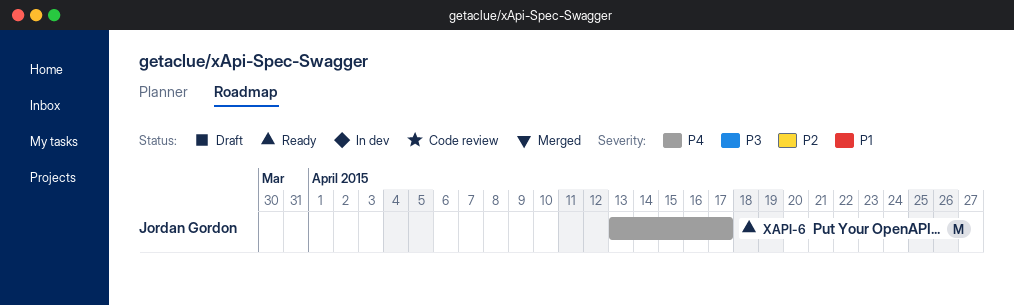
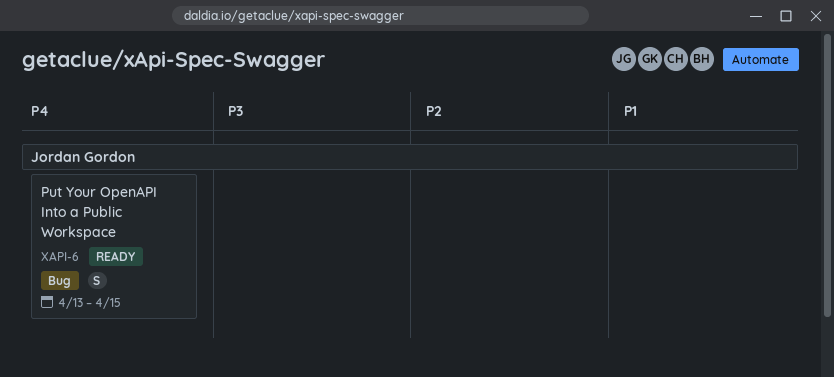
XAPI-6, estimate: M -> S
XAPI-6, due: Apr 17 -> Apr 15

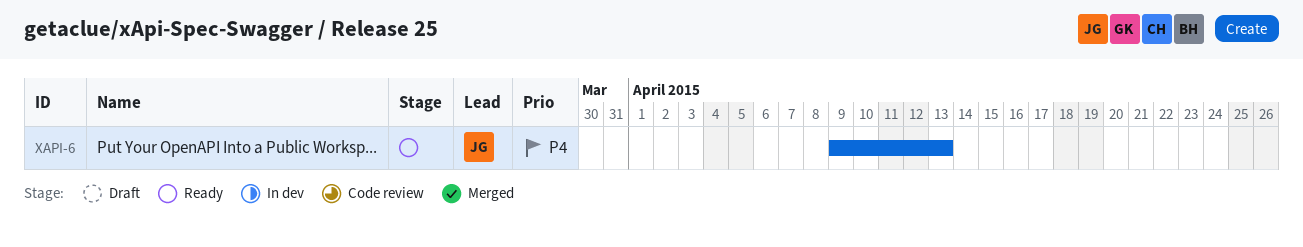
XAPI-6, start: Apr 13 -> Apr 9
XAPI-6, due: Apr 15 -> Apr 13

